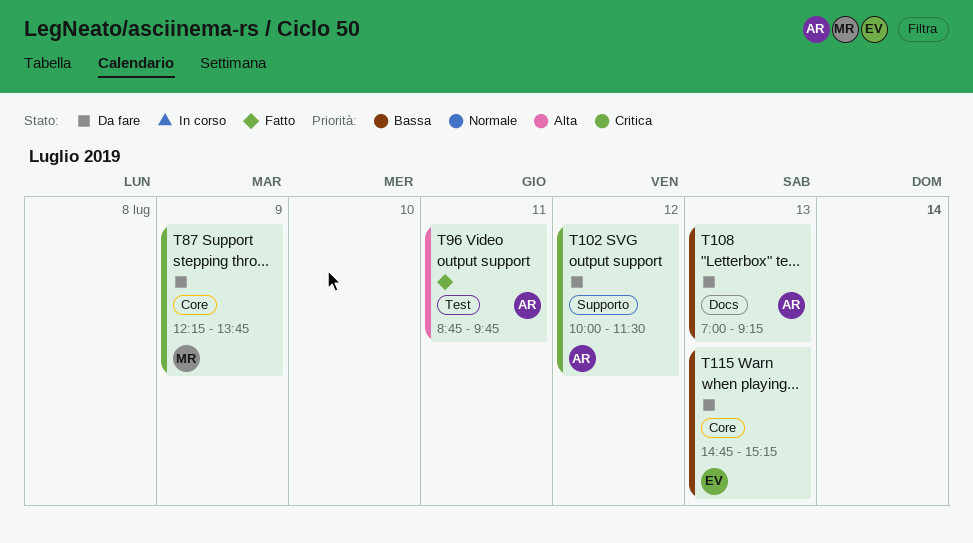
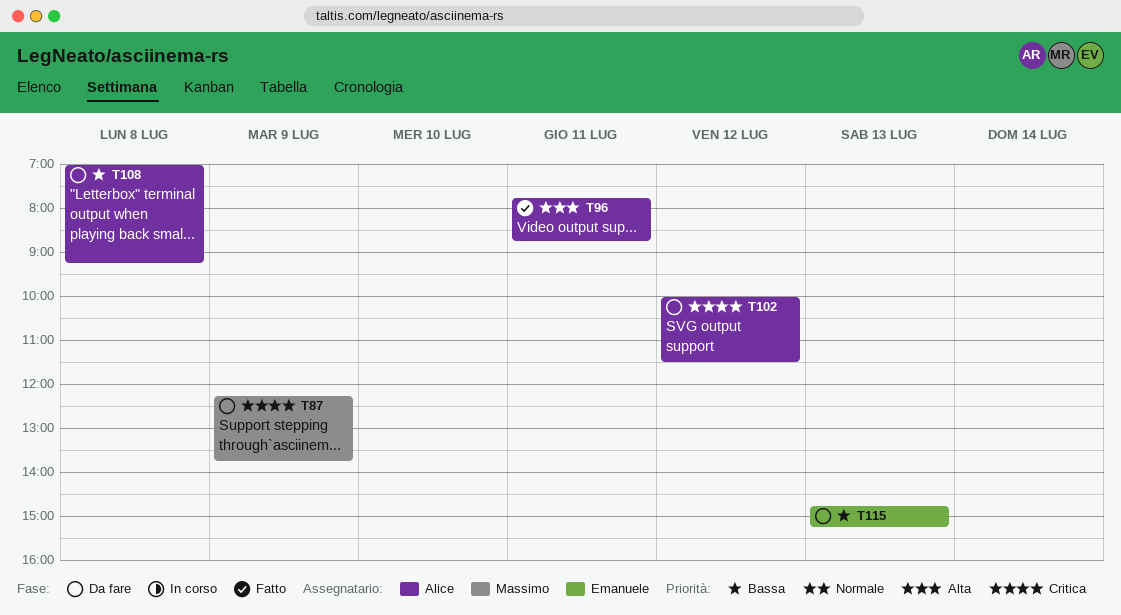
T96, begins: 08:45 -> 07:45
T96, ends: 09:45 -> 08:45
T108, day: Jul 13 -> Jul 8

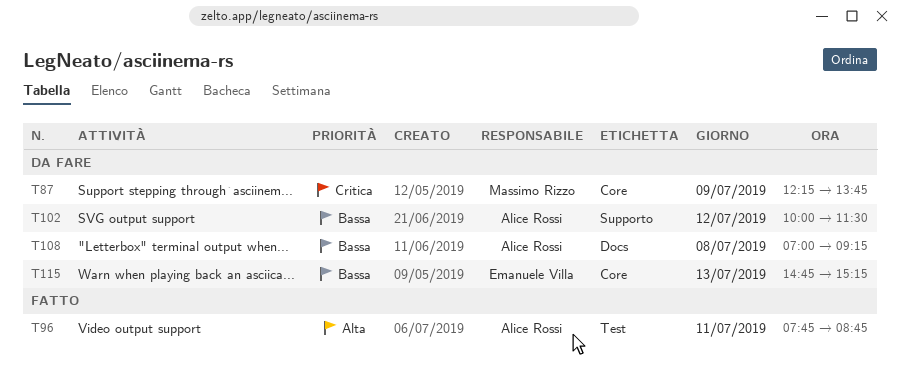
T102, priority: Critica -> Bassa

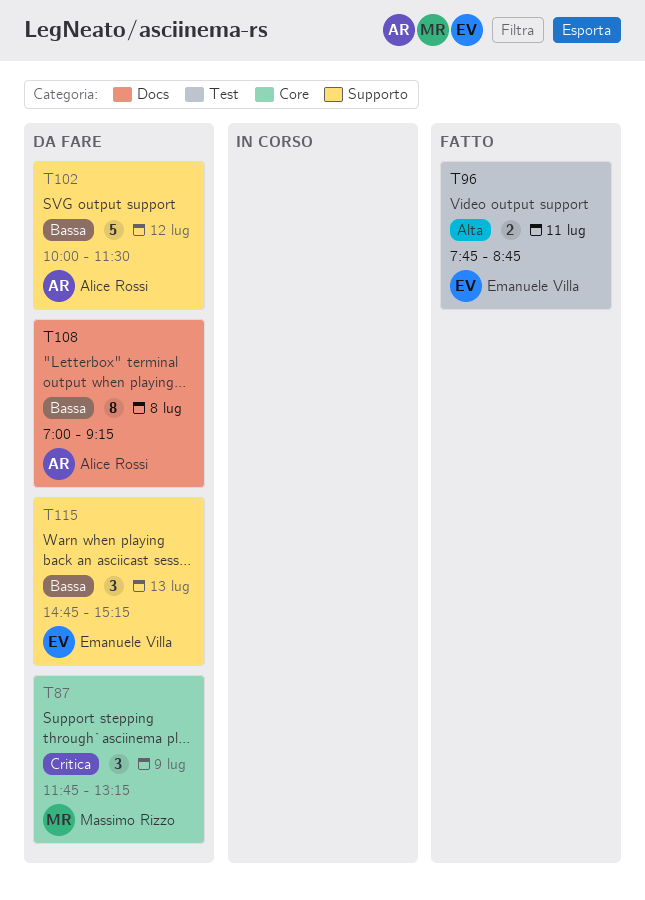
T87, begins: 12:15 -> 11:45
T87, ends: 13:45 -> 13:15
T96, owner: Alice Rossi -> Emanuele Villa
T115, label: Core -> Supporto

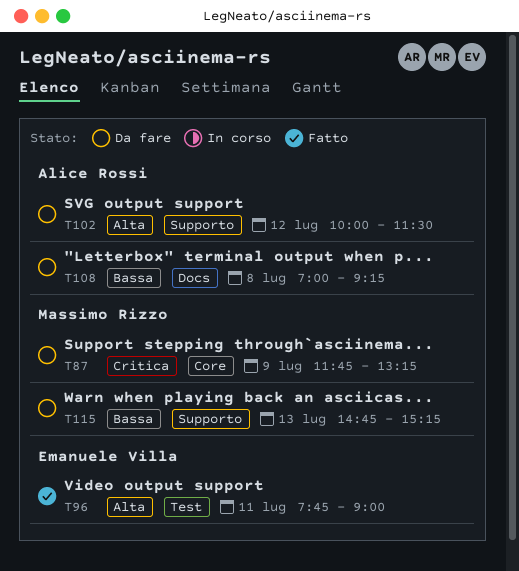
T96, ends: 08:45 -> 09:00
T102, priority: Bassa -> Alta
T115, owner: Emanuele Villa -> Massimo Rizzo

